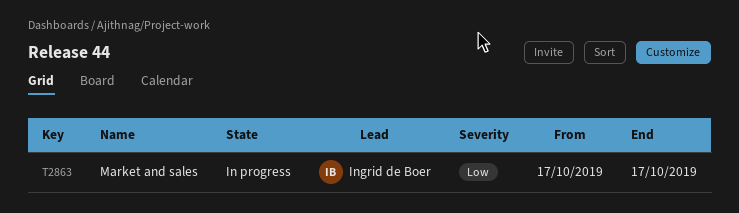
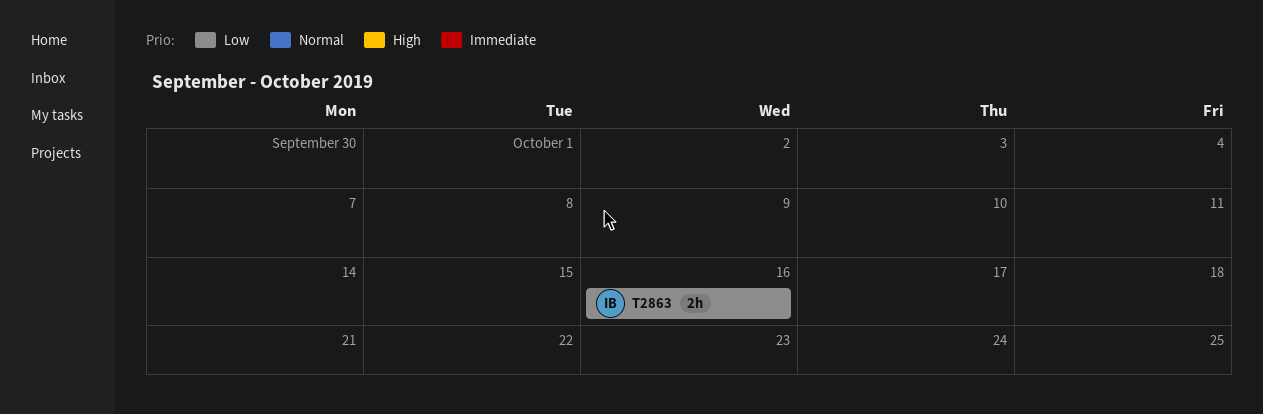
T2863, start: Oct 17 -> Oct 16
T2863, due: Oct 17 -> Oct 16

